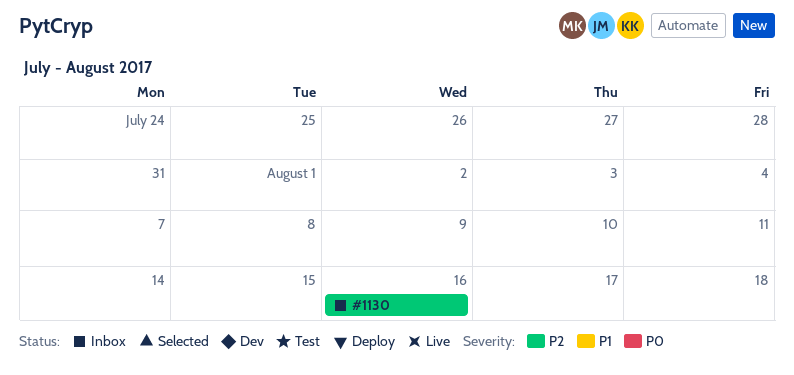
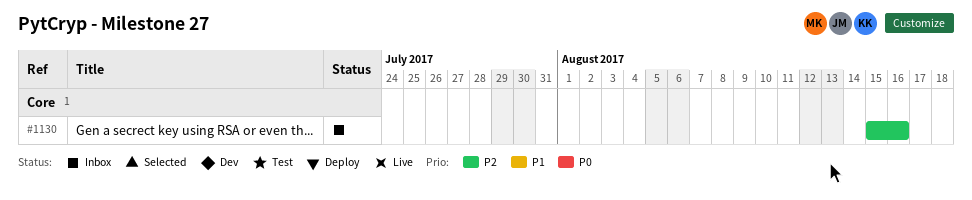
#1130, start: Aug 16 -> Aug 15

